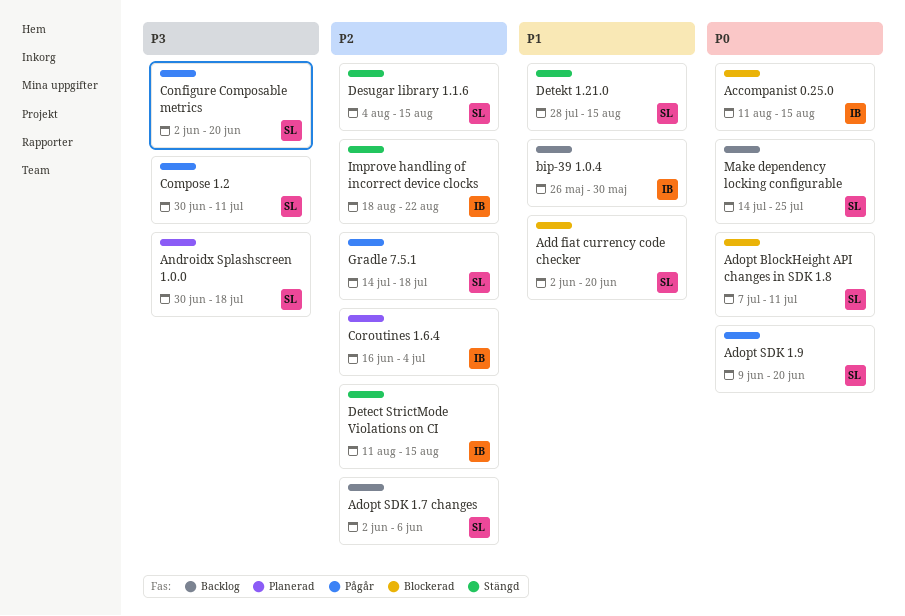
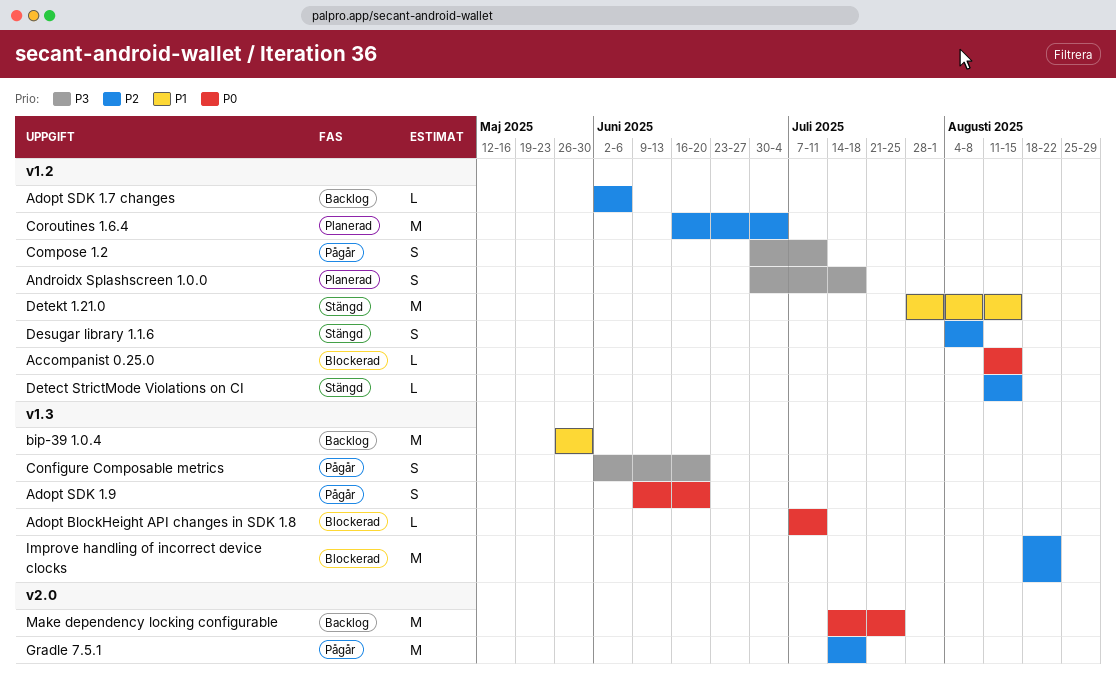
Add fiat currency code checker: present -> none
Desugar library 1.1.6, due: Aug 15 -> Aug 8
Improve handling of incorrect device clocks, status: Stängd -> Blockerad

